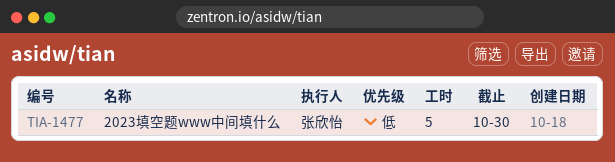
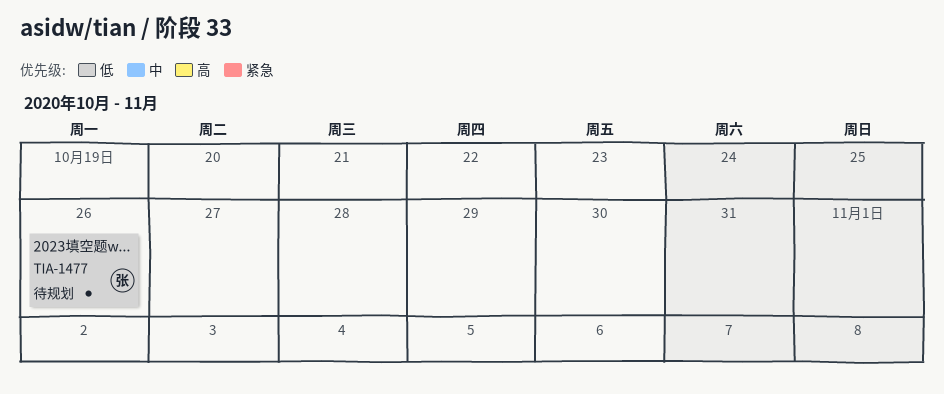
TIA-1477, estimate: 5 -> 1
TIA-1477, due: Oct 30 -> Oct 26

